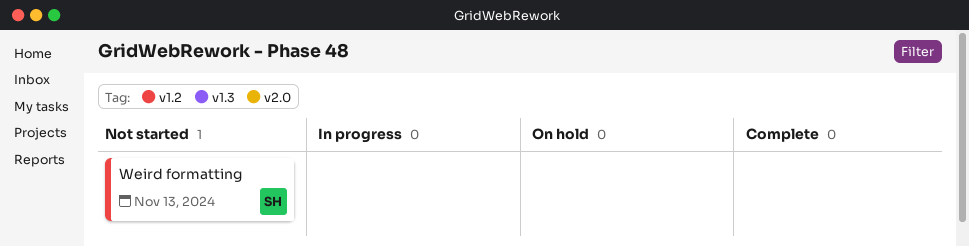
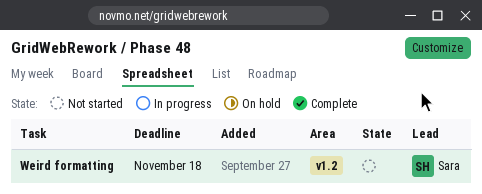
Weird formatting, due: Nov 13 -> Nov 18

